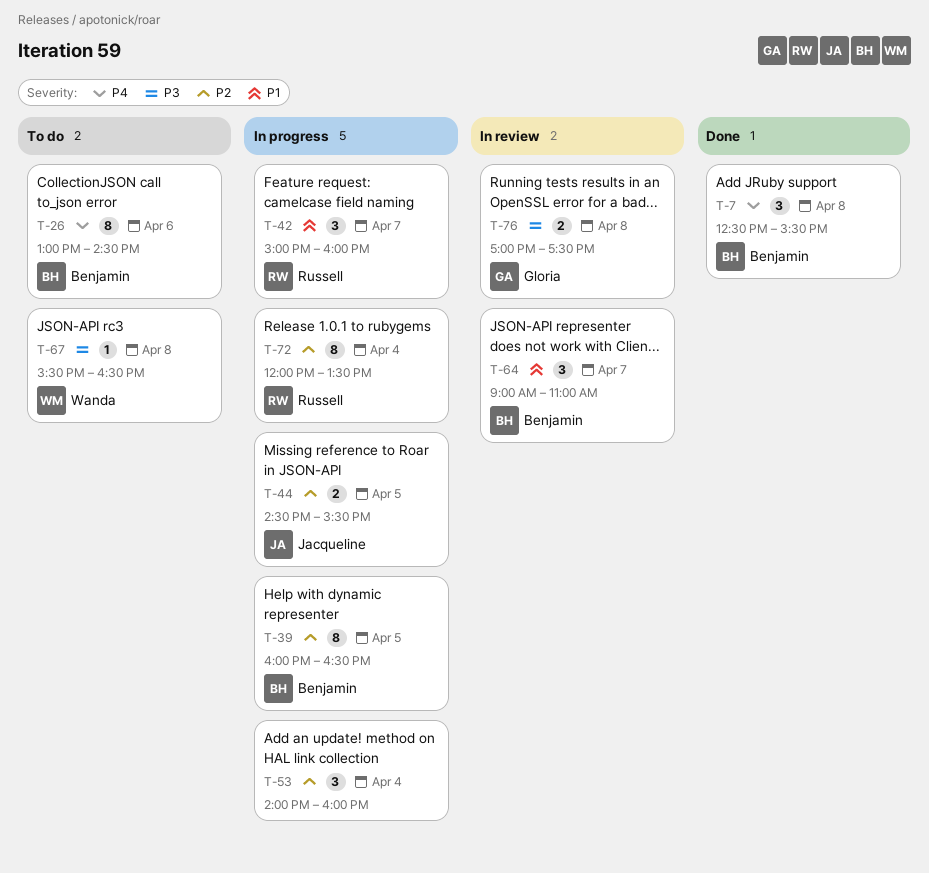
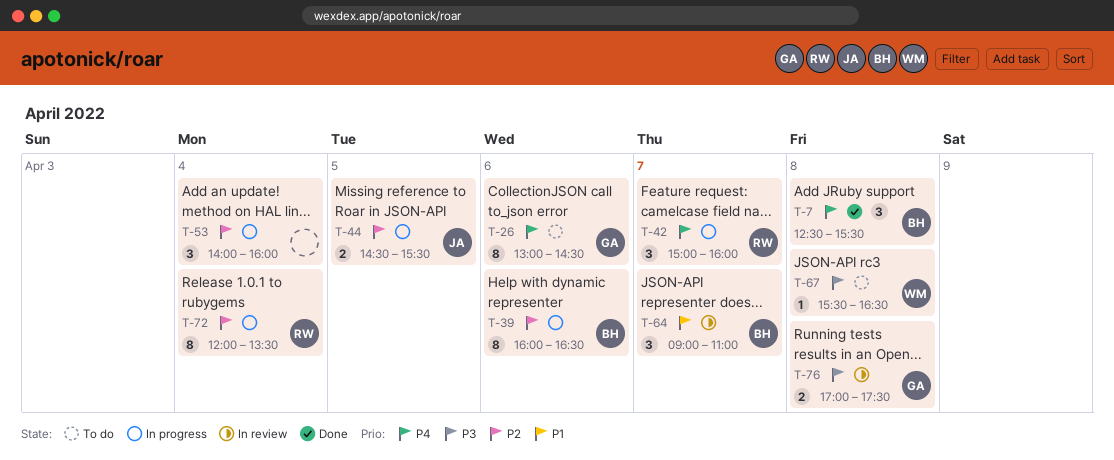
T-26, owner: Benjamin -> Gloria
T-39, day: Apr 5 -> Apr 6
T-42, priority: P1 -> P4

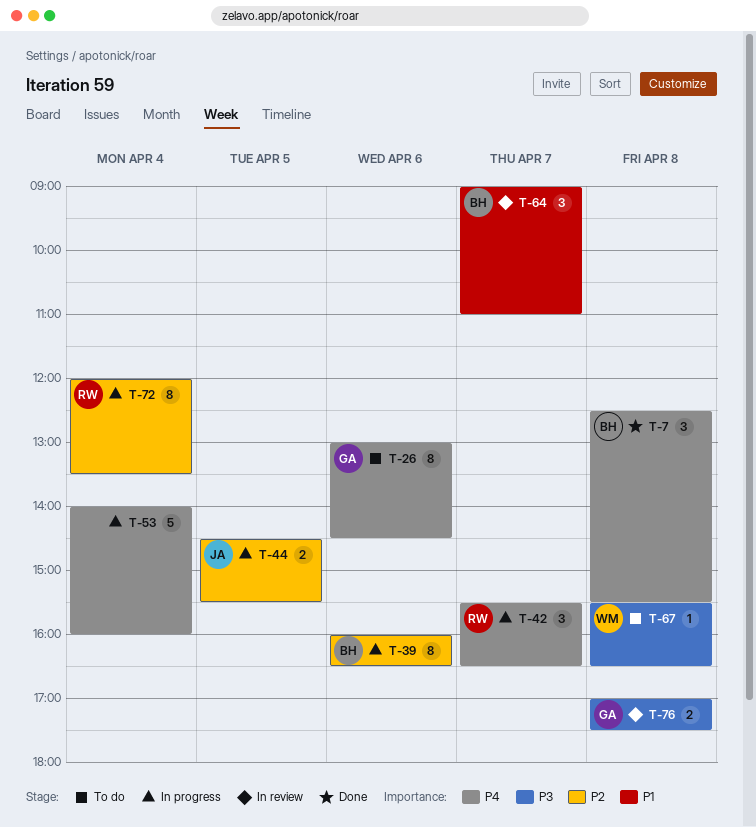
T-42, begins: 15:00 -> 15:30
T-42, ends: 16:00 -> 16:30
T-53, priority: P2 -> P4
T-53, estimate: 3 -> 5

